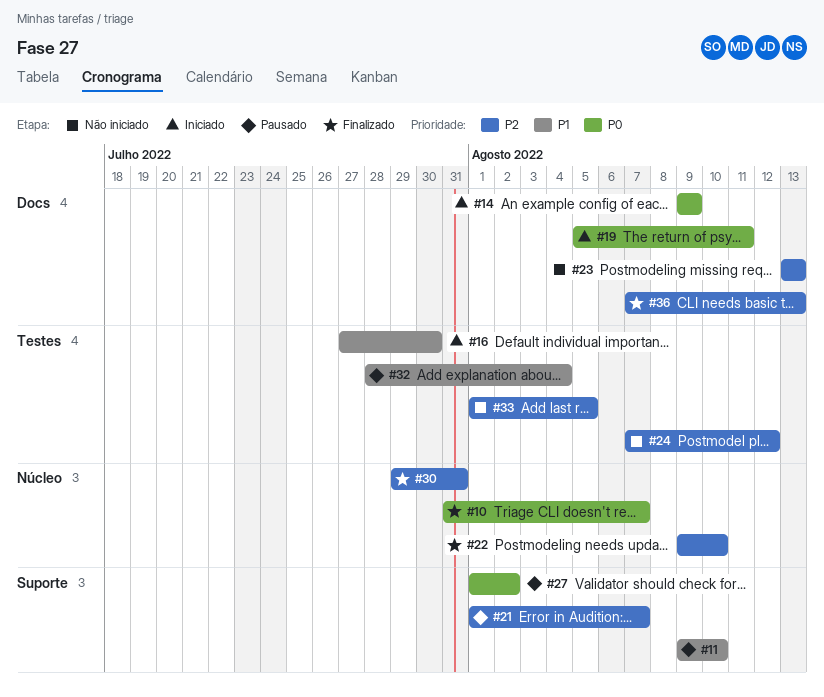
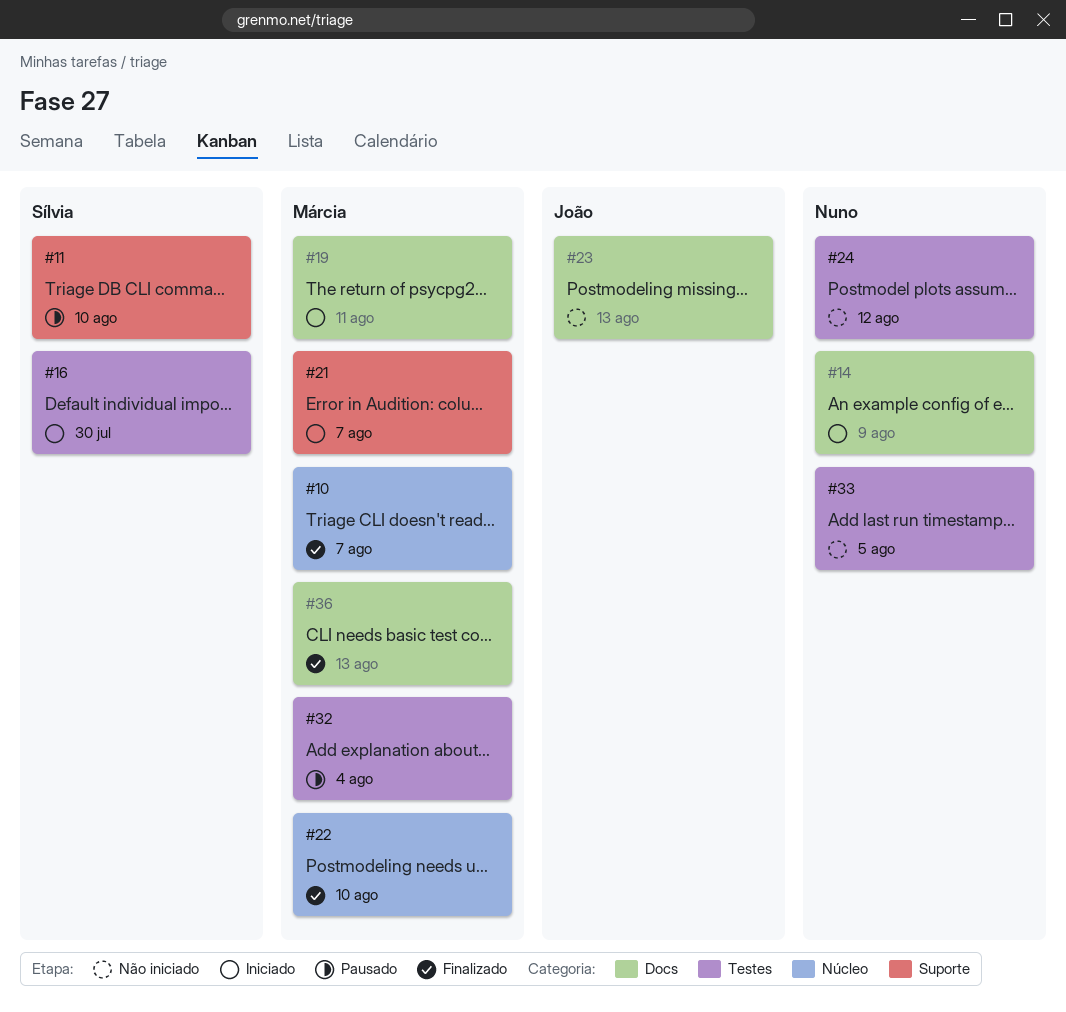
#21, status: Pausado -> Iniciado
#27: present -> none
#30: present -> none

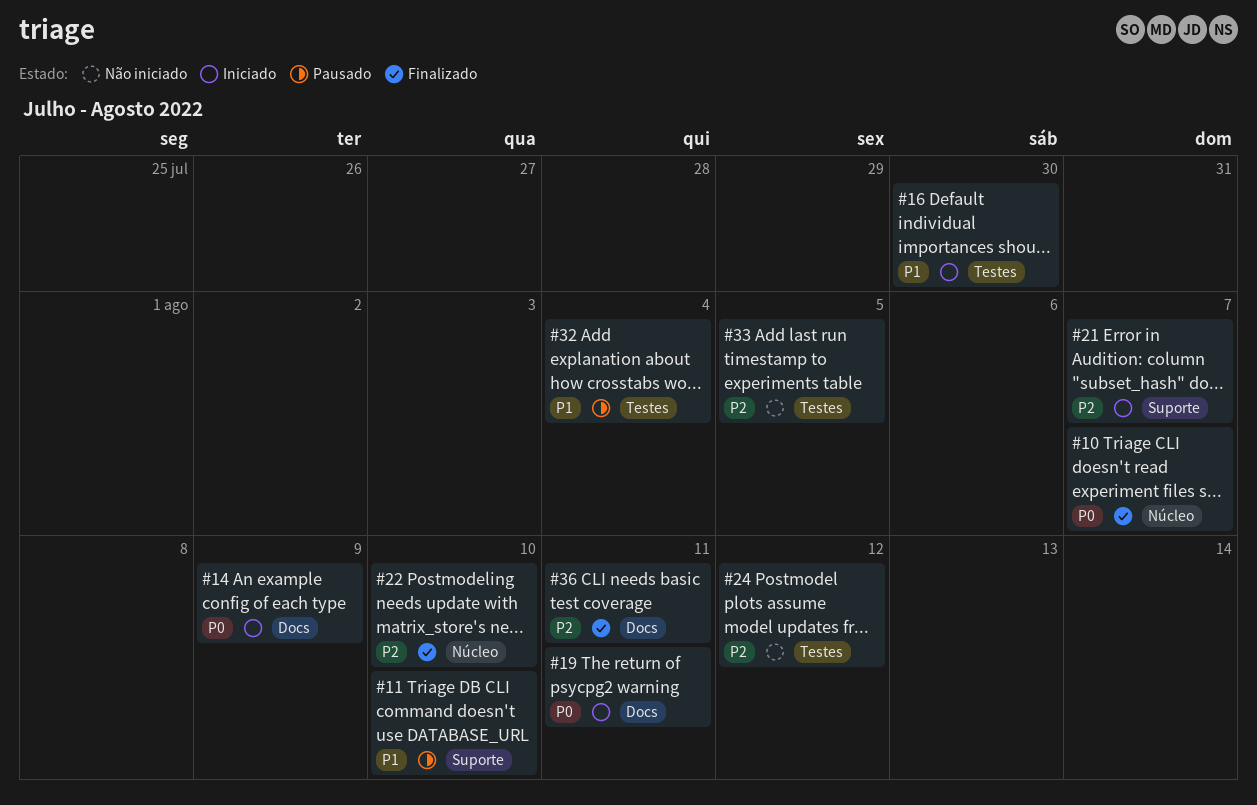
#23: present -> none
#36, due: Aug 13 -> Aug 11

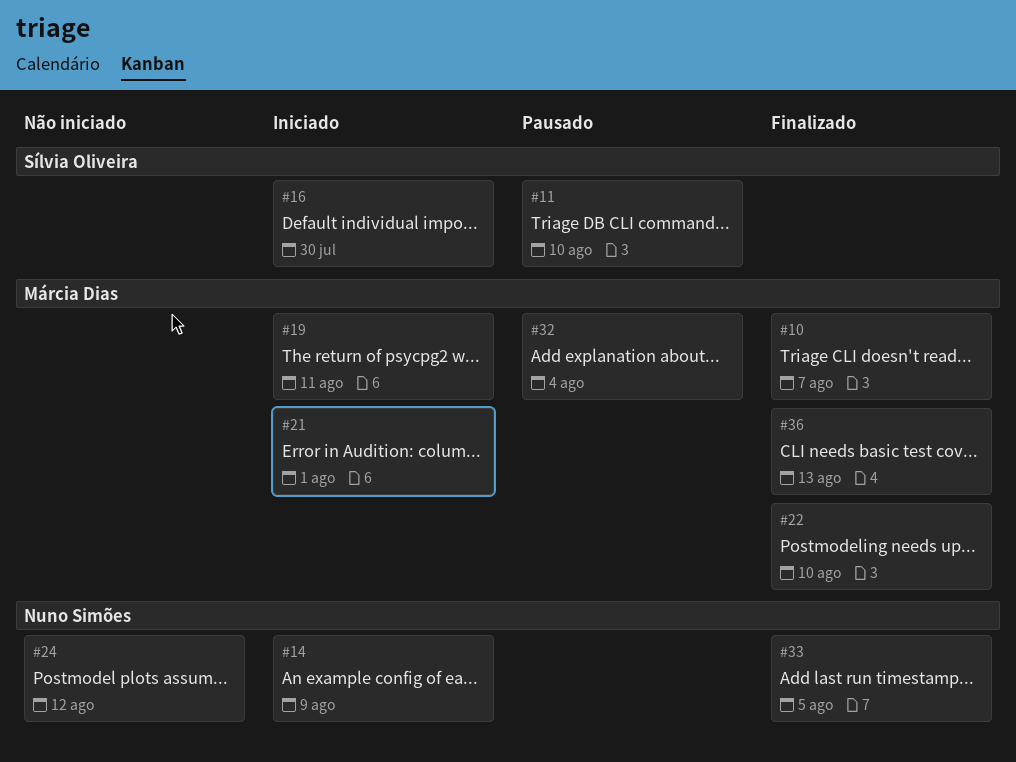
#21, due: Aug 7 -> Aug 1
#33, status: Não iniciado -> Finalizado
#36, due: Aug 11 -> Aug 13

